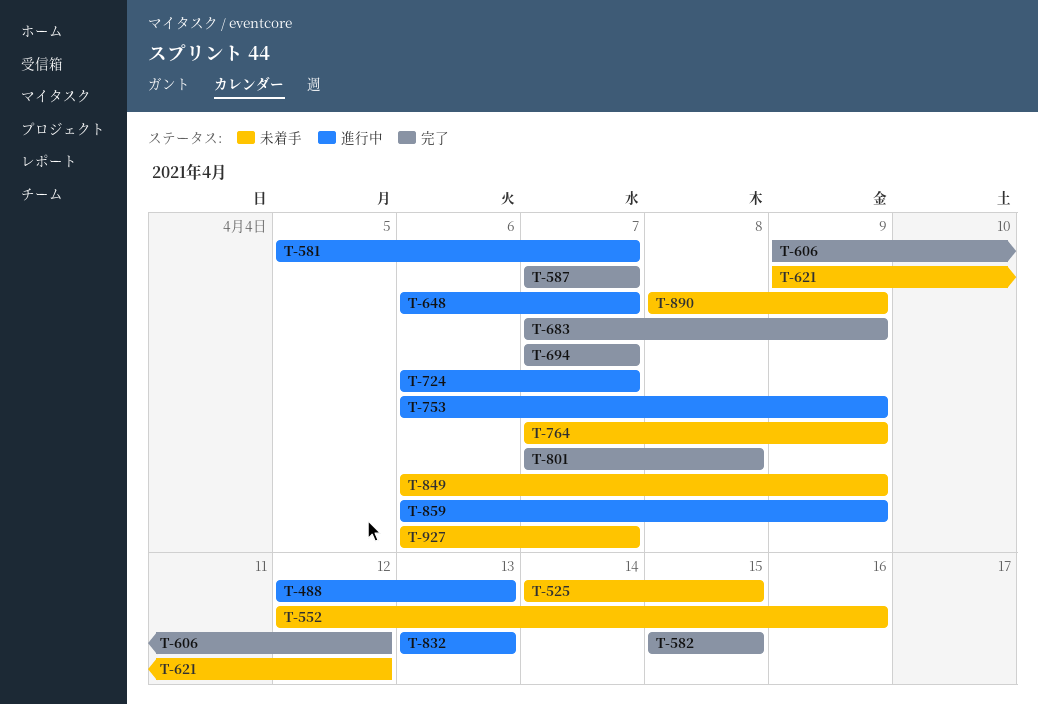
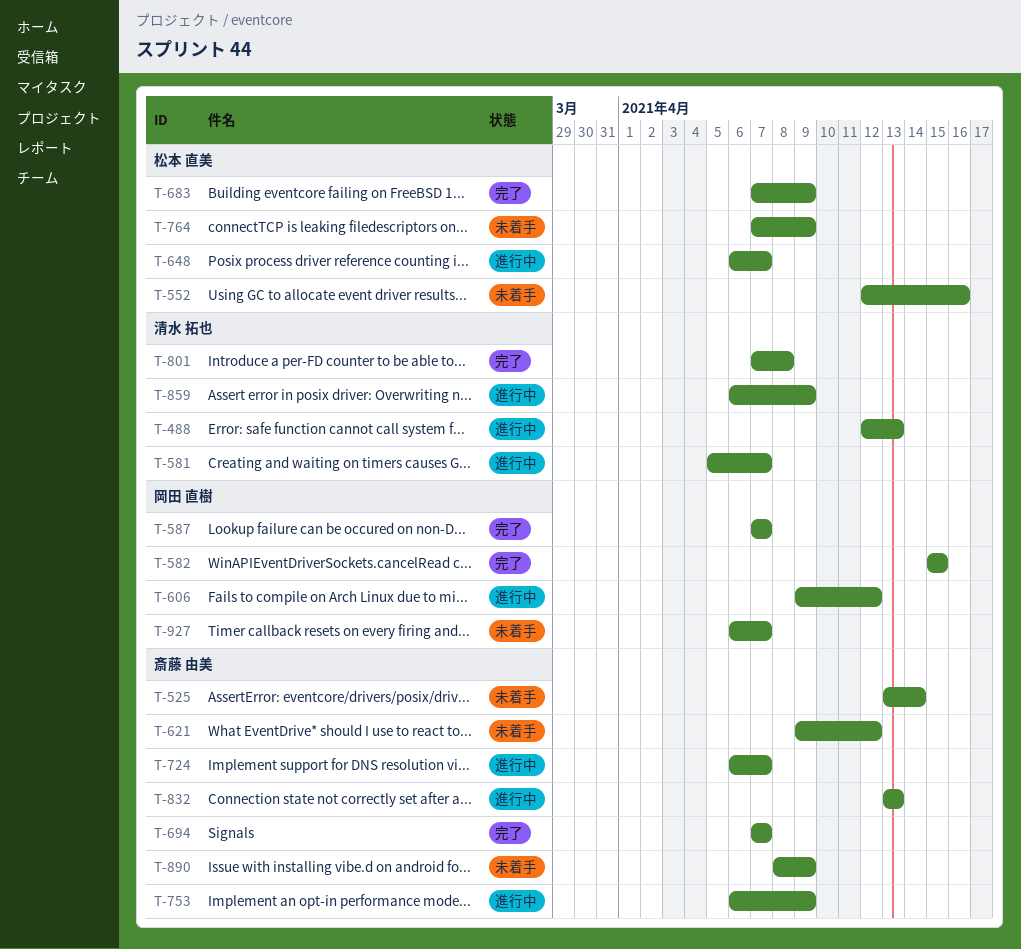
T-525, start: Apr 14 -> Apr 13
T-525, due: Apr 15 -> Apr 14
T-606, status: 完了 -> 進行中
T-849: present -> none

